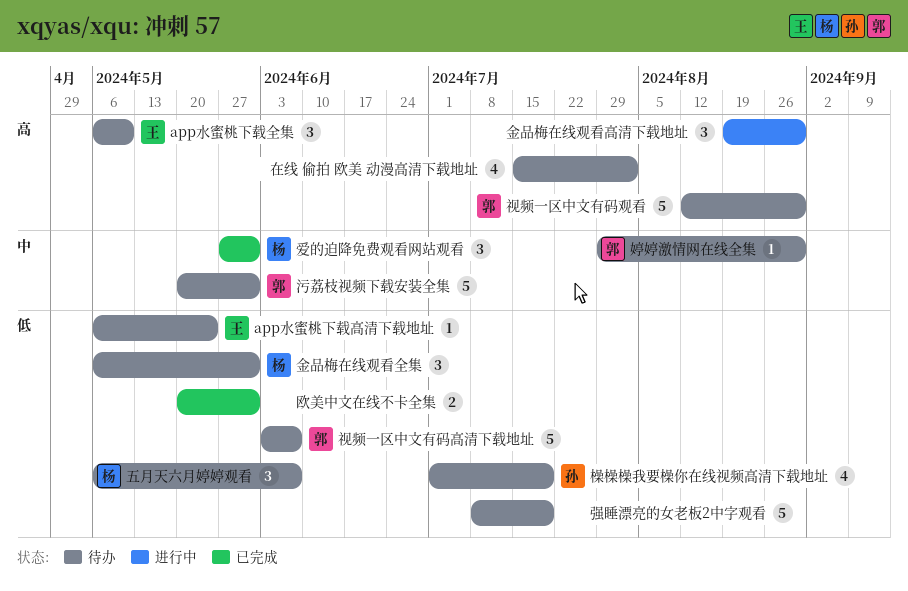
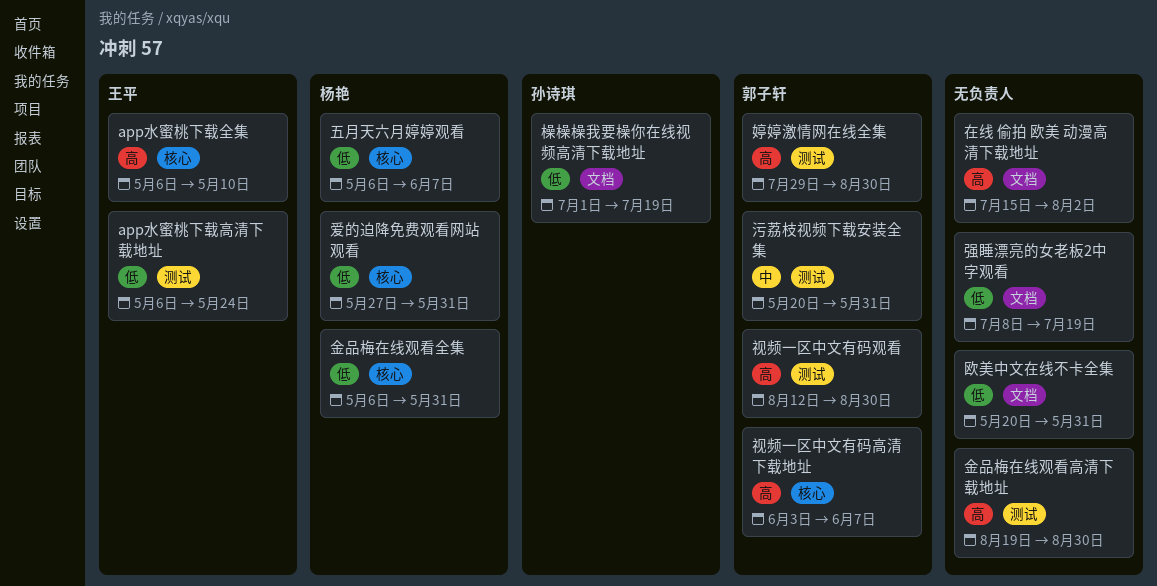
婷婷激情网在线全集, priority: 中 -> 高
爱的迫降免费观看网站观看, priority: 中 -> 低
视频一区中文有码高清下载地址, priority: 低 -> 高

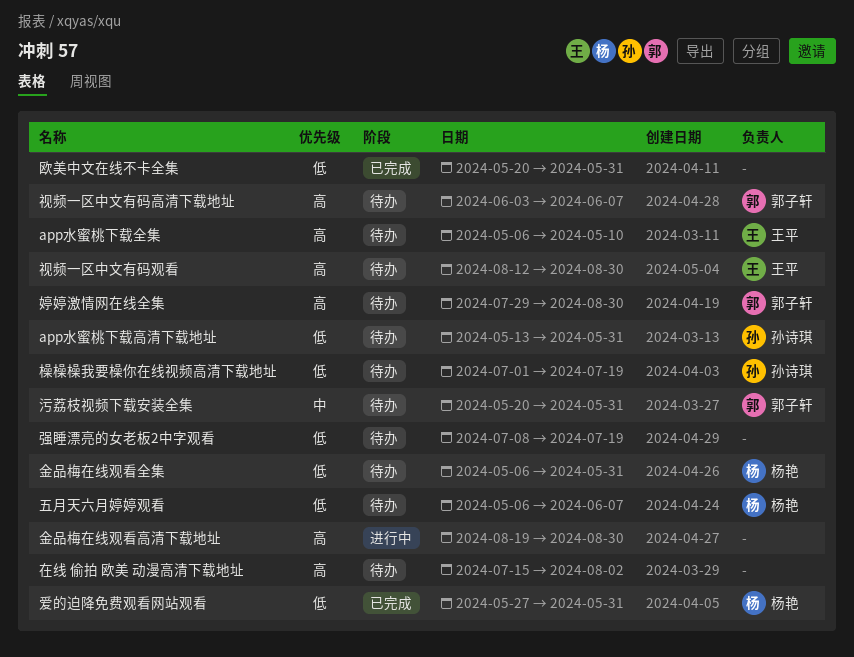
app水蜜桃下载高清下载地址, owner: 王平 -> 孙诗琪
app水蜜桃下载高清下载地址, start: May 6 -> May 13
app水蜜桃下载高清下载地址, due: May 24 -> May 31
视频一区中文有码观看, owner: 郭子轩 -> 王平

